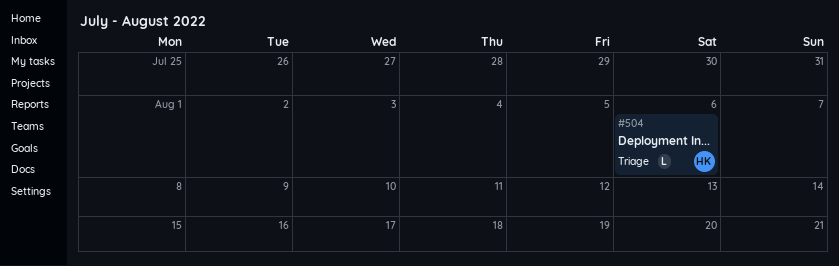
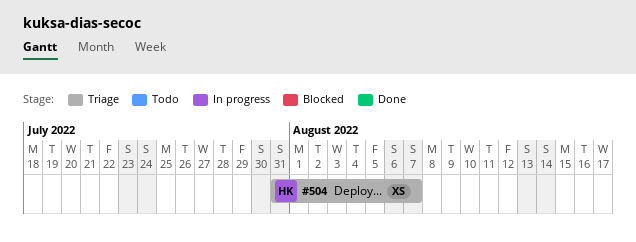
#504, estimate: L -> XS
#504, due: Aug 6 -> Aug 7

